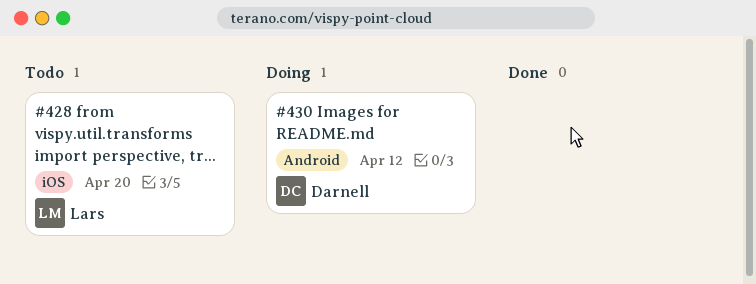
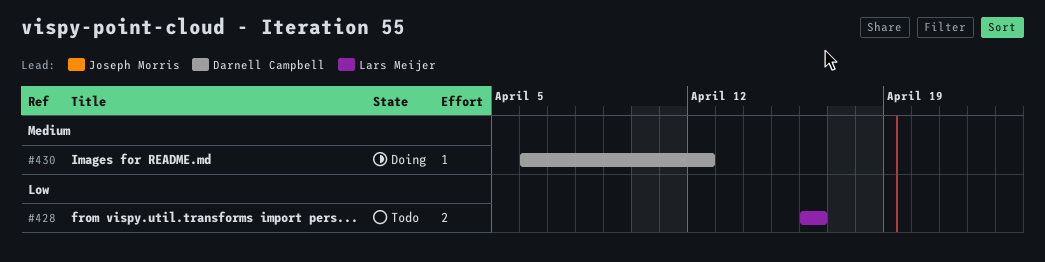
#428, due: Apr 20 -> Apr 16

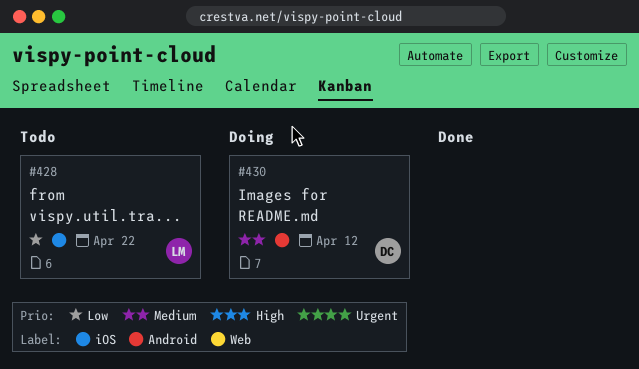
#428, due: Apr 16 -> Apr 22

